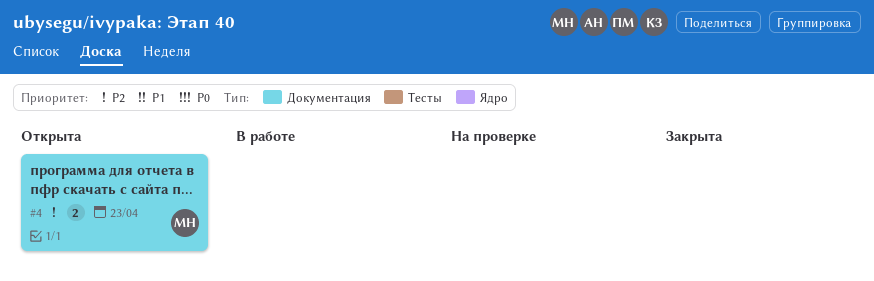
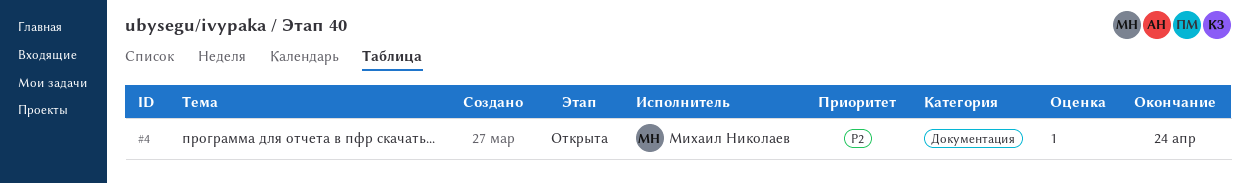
#4, estimate: 2 -> 1
#4, due: Apr 23 -> Apr 24

